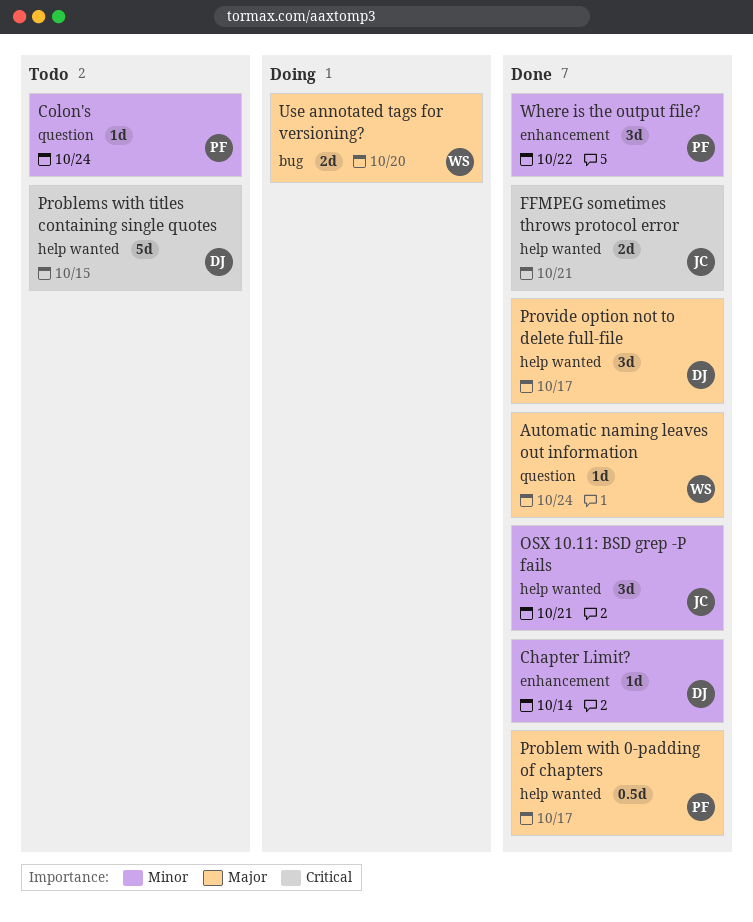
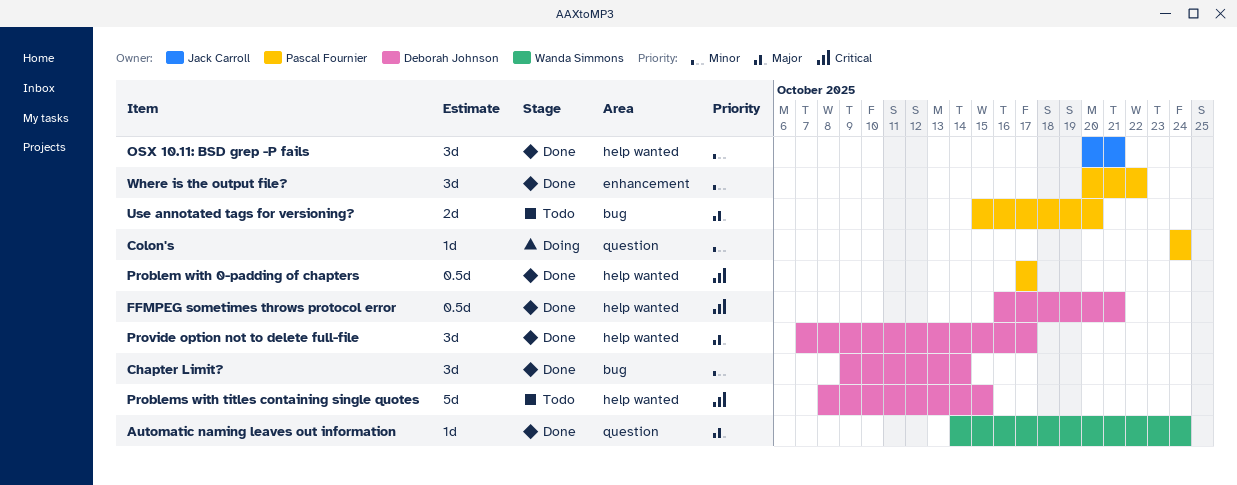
Chapter Limit?, label: enhancement -> bug
Chapter Limit?, estimate: 1d -> 3d
Colon's, status: Todo -> Doing
FFMPEG sometimes throws protocol error, owner: Jack Carroll -> Deborah Johnson
FFMPEG sometimes throws protocol error, estimate: 2d -> 0.5d
Problem with 0-padding of chapters, priority: Major -> Critical
Use annotated tags for versioning?, status: Doing -> Todo
Use annotated tags for versioning?, owner: Wanda Simmons -> Pascal Fournier

